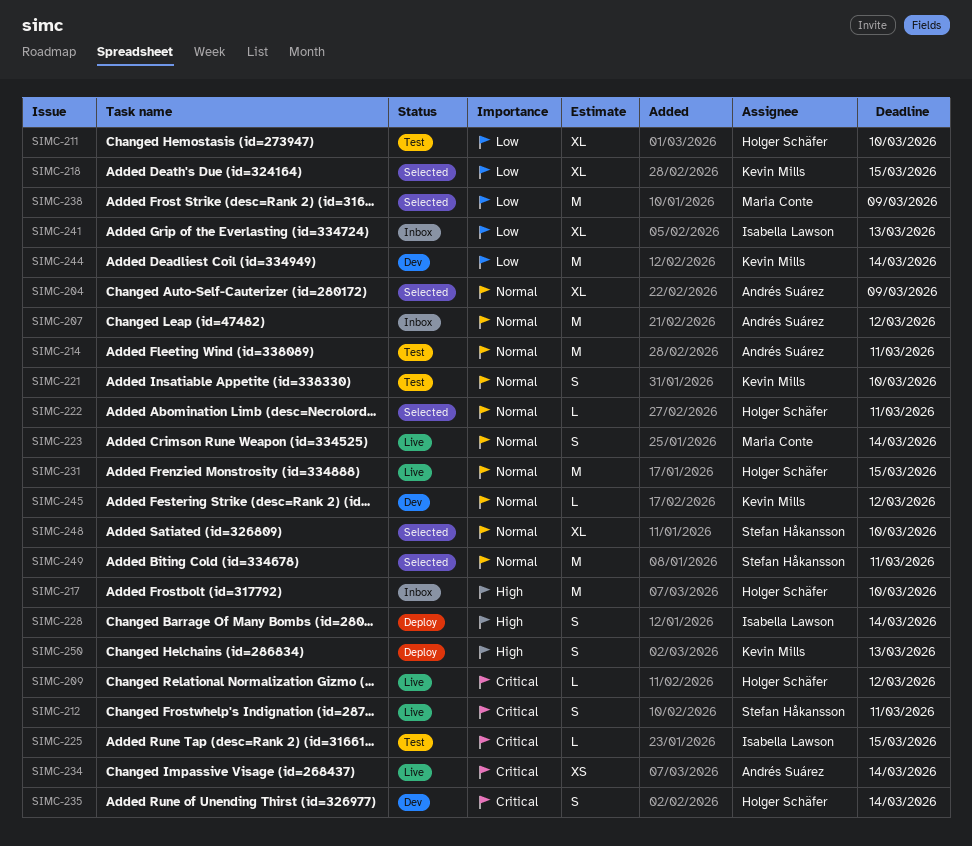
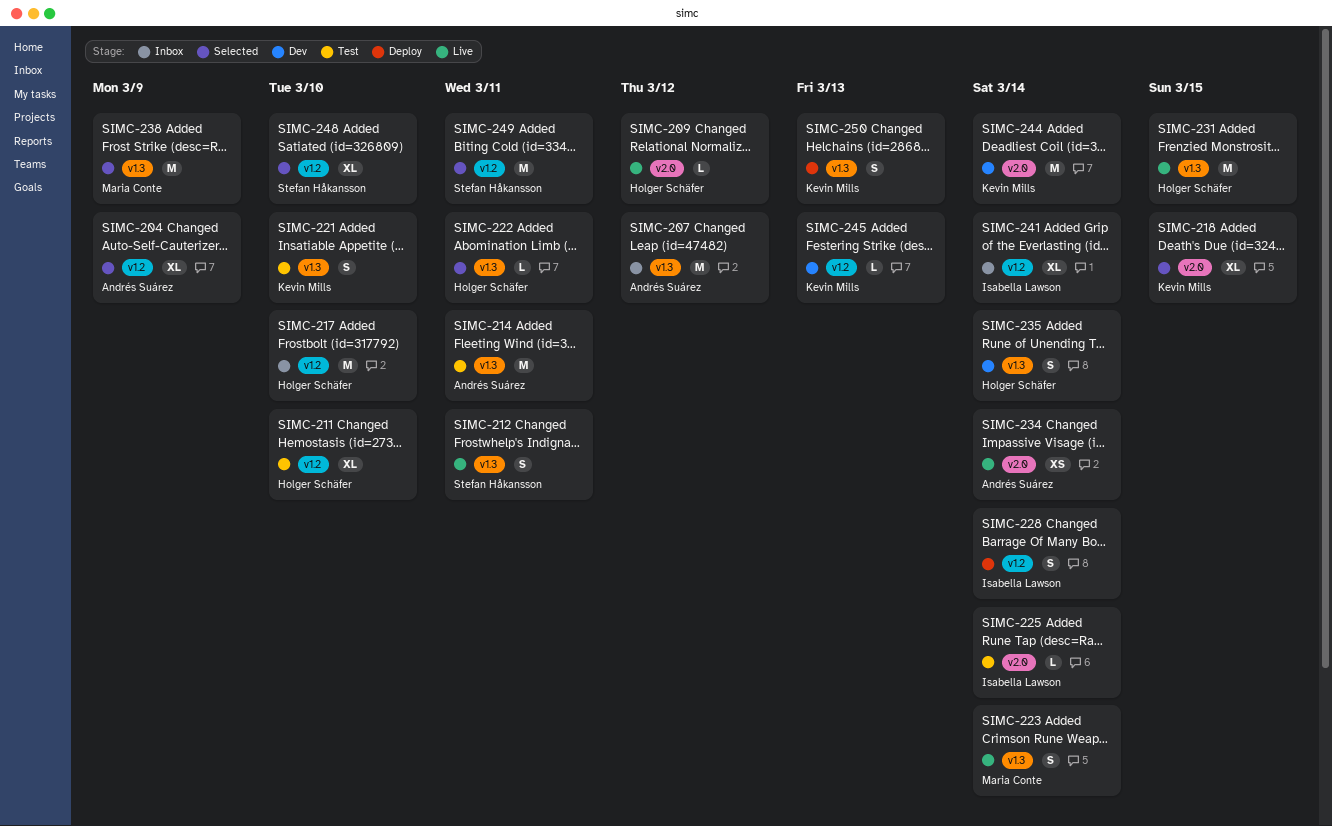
SIMC-225, due: Mar 15 -> Mar 14
SIMC-241, due: Mar 13 -> Mar 14
SIMC-245, due: Mar 12 -> Mar 13

